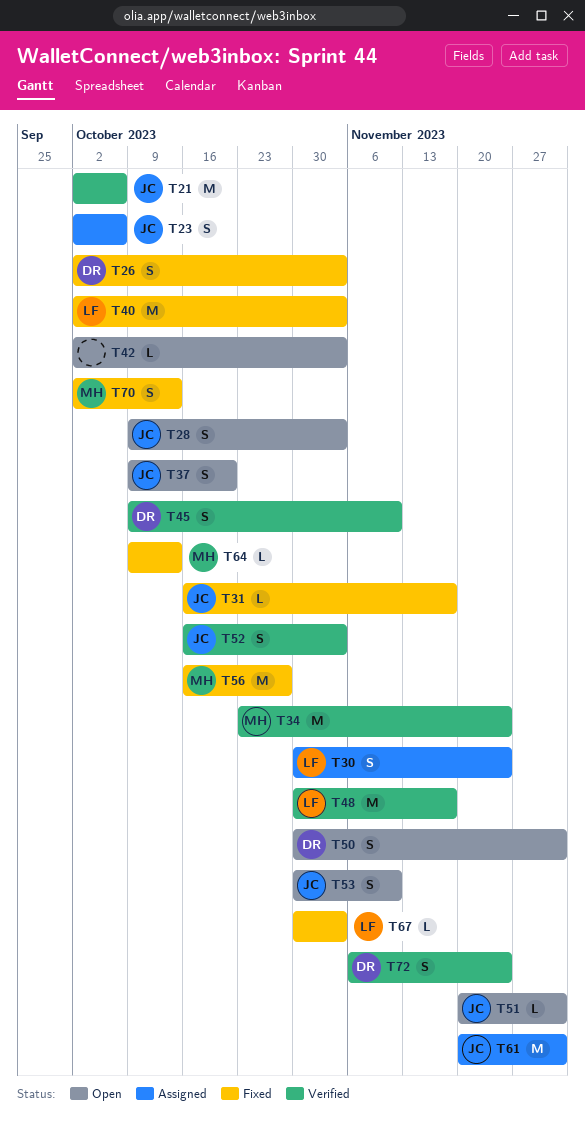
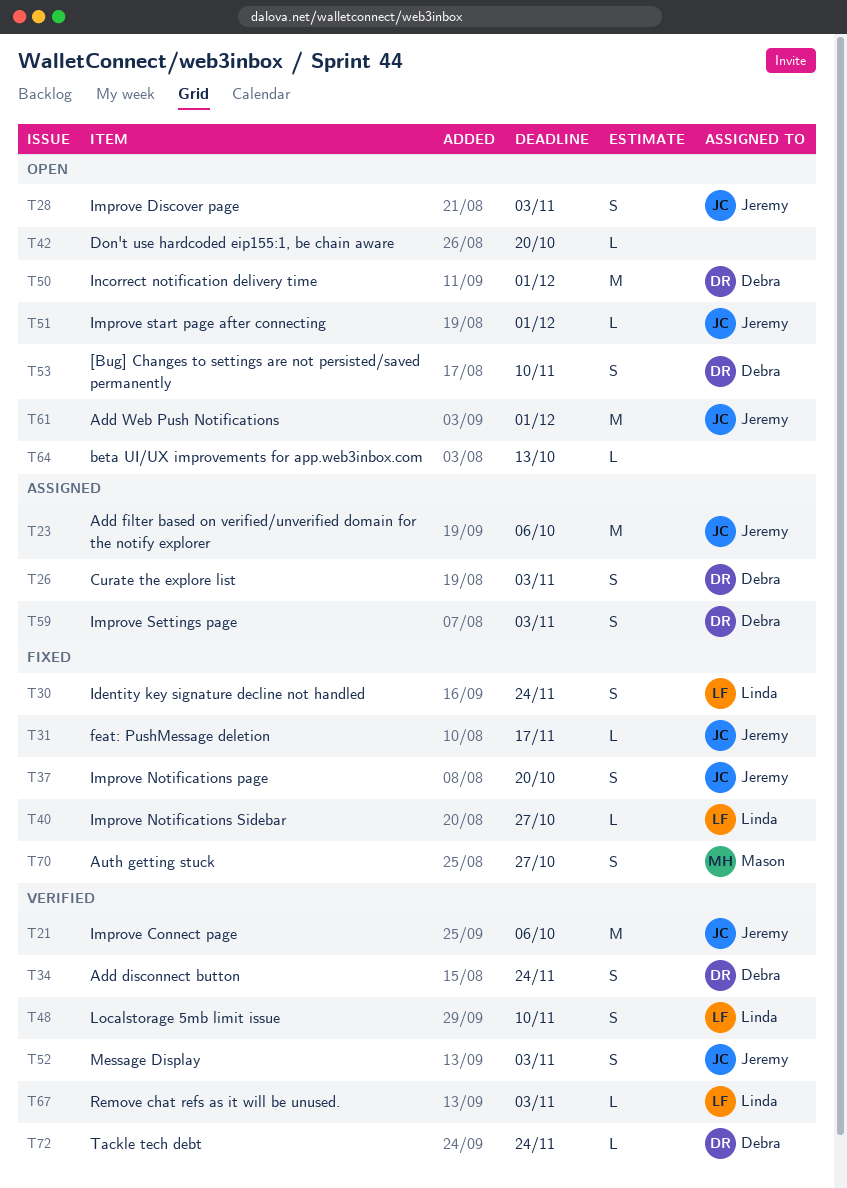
T23, estimate: S -> M
T26, status: Fixed -> Assigned
T30, status: Assigned -> Fixed
T34, owner: Mason -> Debra
T34, estimate: M -> S
T37, status: Open -> Fixed
T40, estimate: M -> L
T40, due: Nov 3 -> Oct 27
T42, due: Nov 3 -> Oct 20
T45: present -> none
T48, estimate: M -> S
T48, due: Nov 17 -> Nov 10
T50, estimate: S -> M
T53, owner: Jeremy -> Debra
T56: present -> none
T59: none -> present
T61, status: Assigned -> Open
T64, status: Fixed -> Open
T64, owner: Mason -> none
T67, status: Fixed -> Verified
T70, due: Oct 13 -> Oct 27
T72, estimate: S -> L

